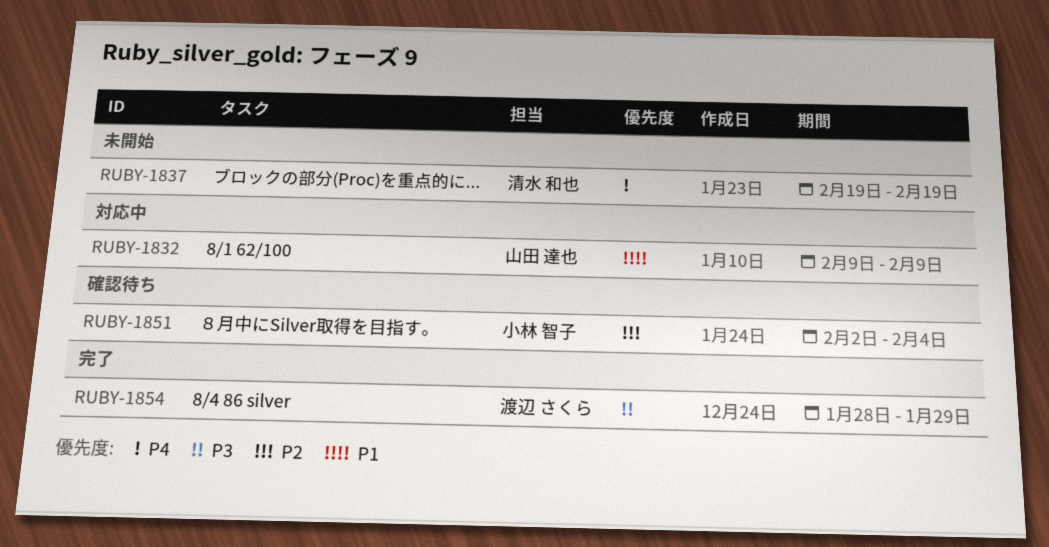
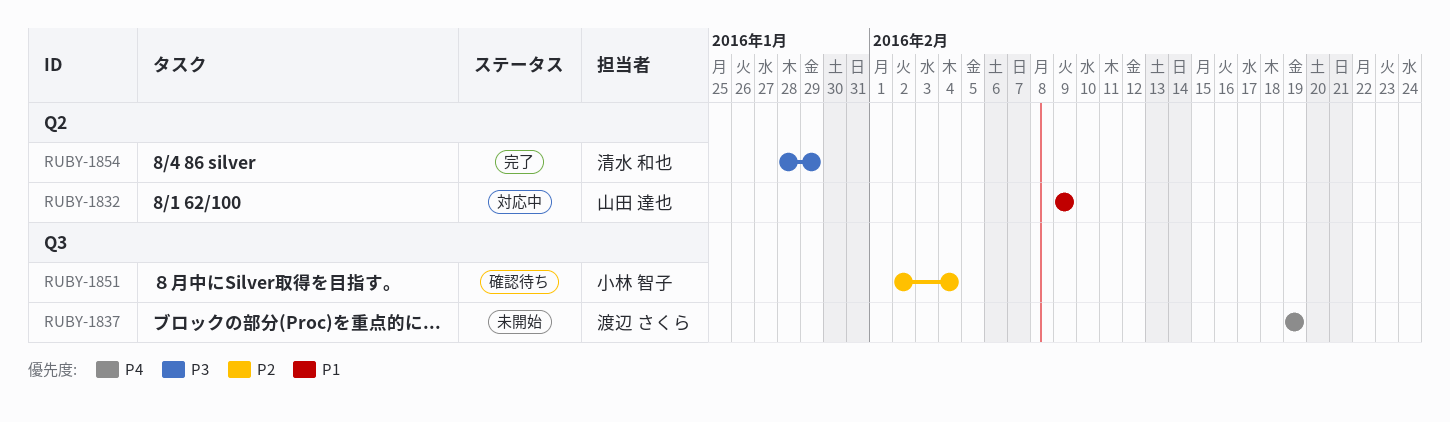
RUBY-1837, owner: 清水 和也 -> 渡辺 さくら
RUBY-1854, owner: 渡辺 さくら -> 清水 和也

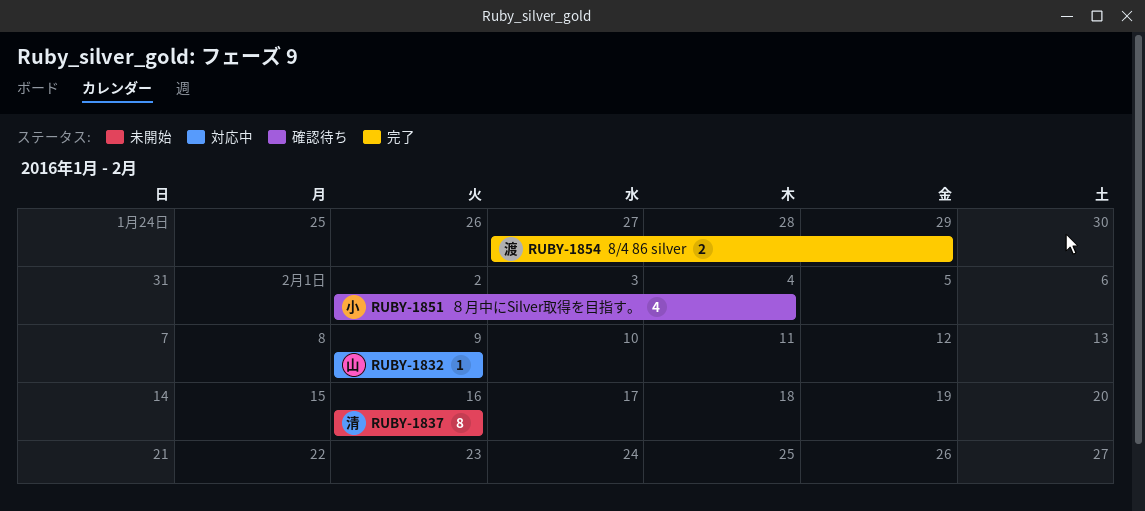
RUBY-1837, owner: 渡辺 さくら -> 清水 和也
RUBY-1837, start: Feb 19 -> Feb 16
RUBY-1837, due: Feb 19 -> Feb 16
RUBY-1854, owner: 清水 和也 -> 渡辺 さくら
RUBY-1854, start: Jan 28 -> Jan 27

